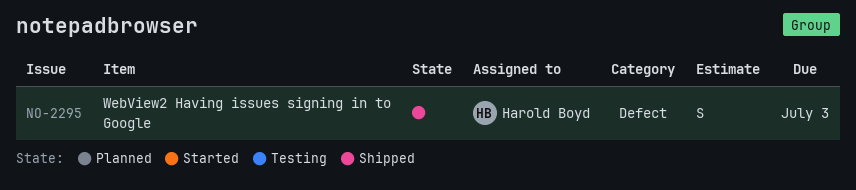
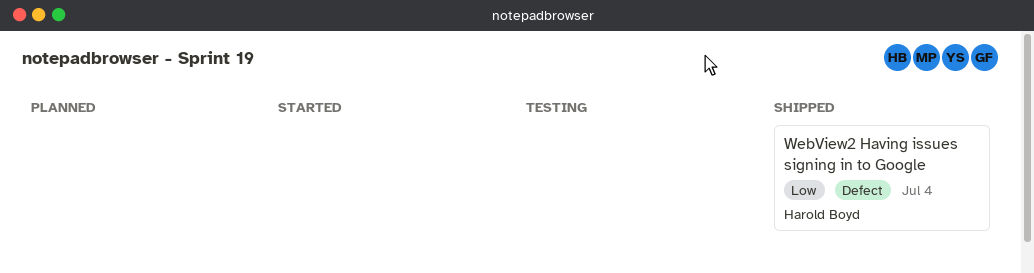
WebView2 Having issues signing in to Google, due: Jul 3 -> Jul 4

